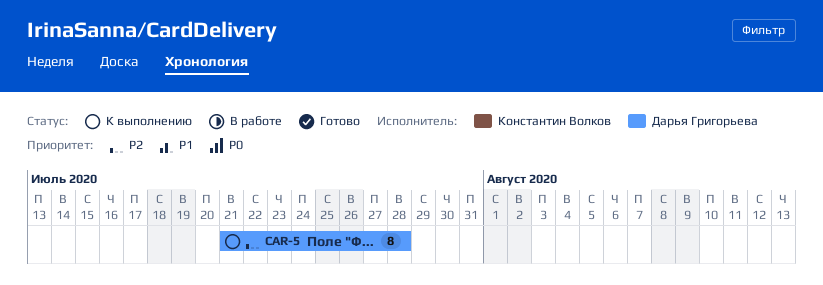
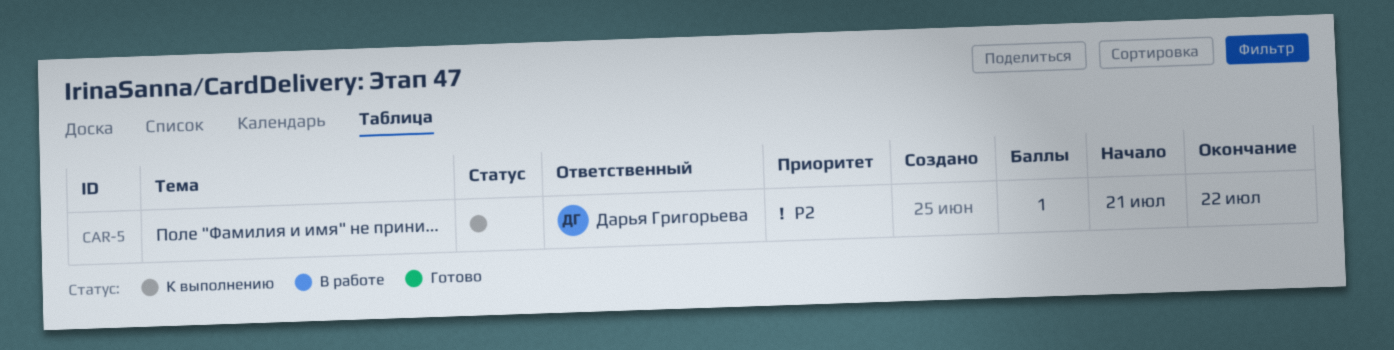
CAR-5, estimate: 8 -> 1
CAR-5, due: Jul 28 -> Jul 22

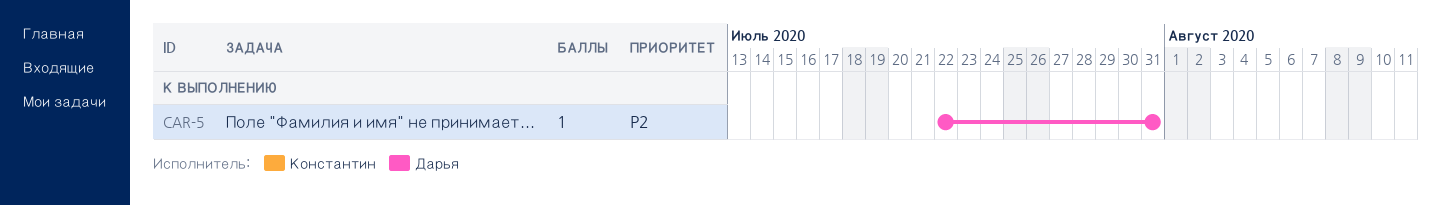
CAR-5, start: Jul 21 -> Jul 22
CAR-5, due: Jul 22 -> Jul 31

